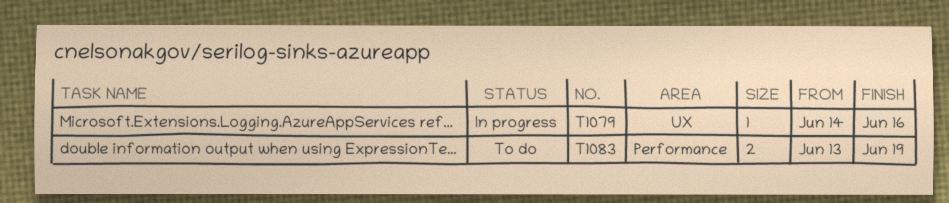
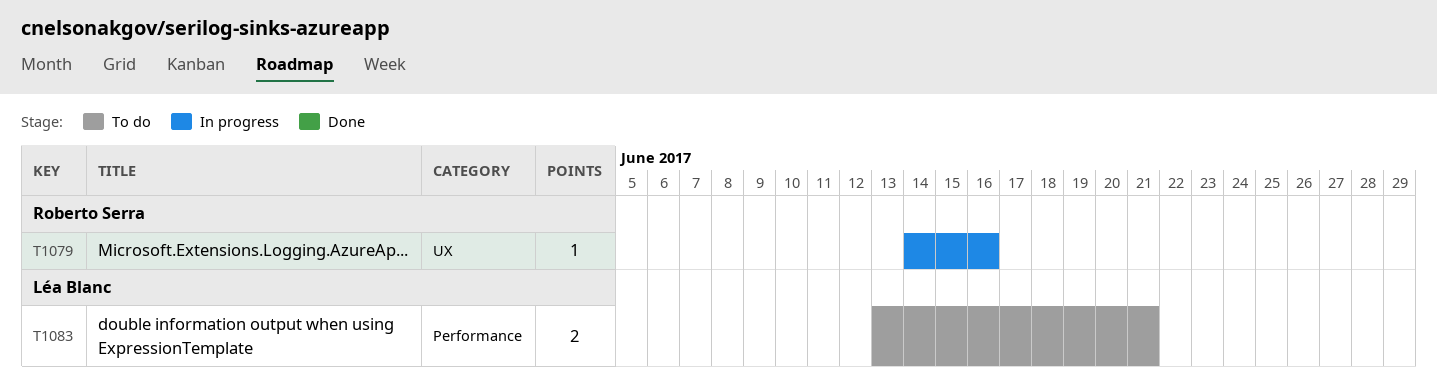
T1083, due: Jun 19 -> Jun 21

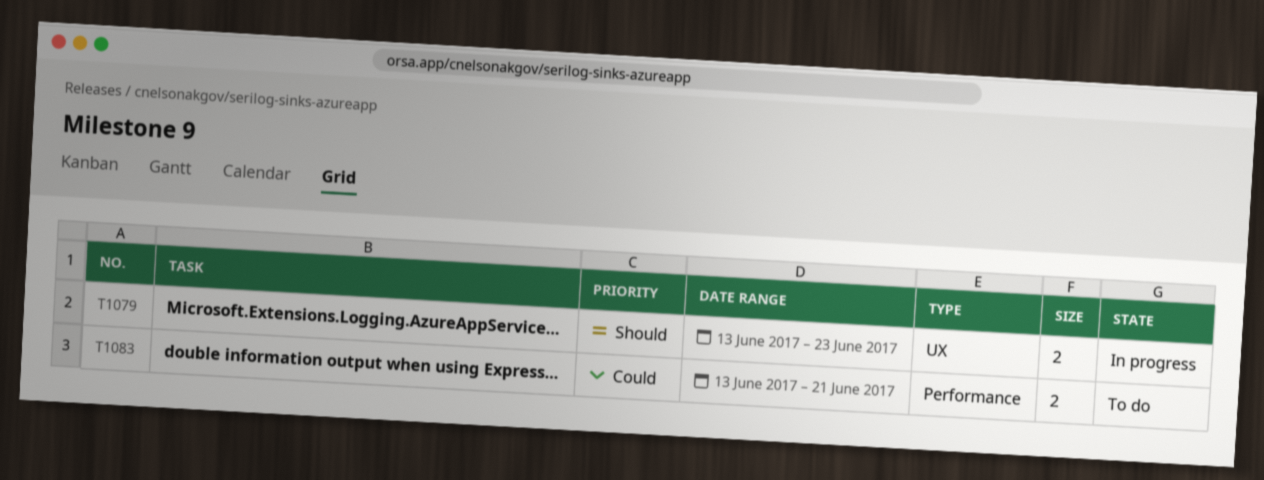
T1079, estimate: 1 -> 2
T1079, start: Jun 14 -> Jun 13
T1079, due: Jun 16 -> Jun 23

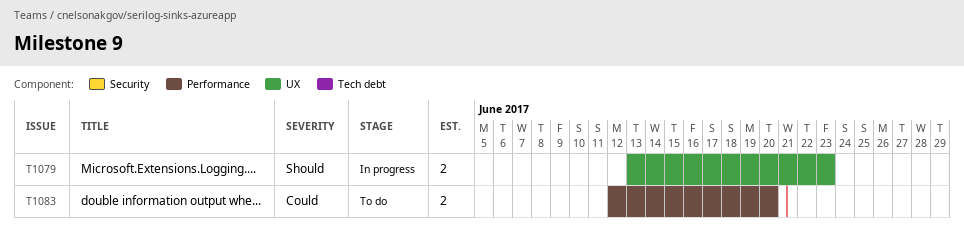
T1083, start: Jun 13 -> Jun 12
T1083, due: Jun 21 -> Jun 20

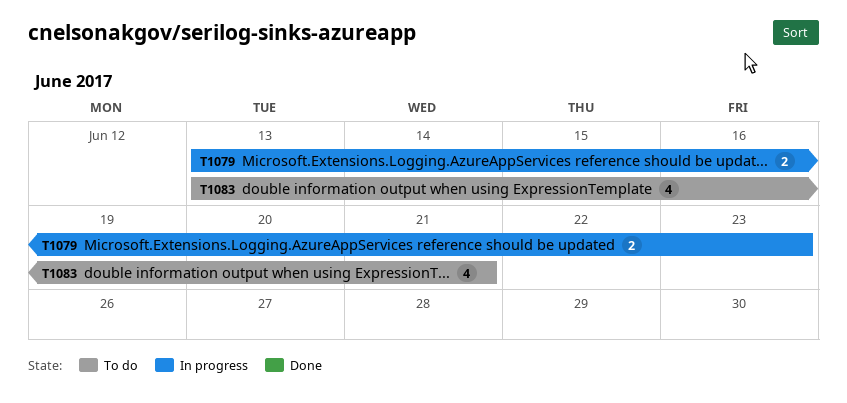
T1083, estimate: 2 -> 4
T1083, start: Jun 12 -> Jun 13
T1083, due: Jun 20 -> Jun 21

